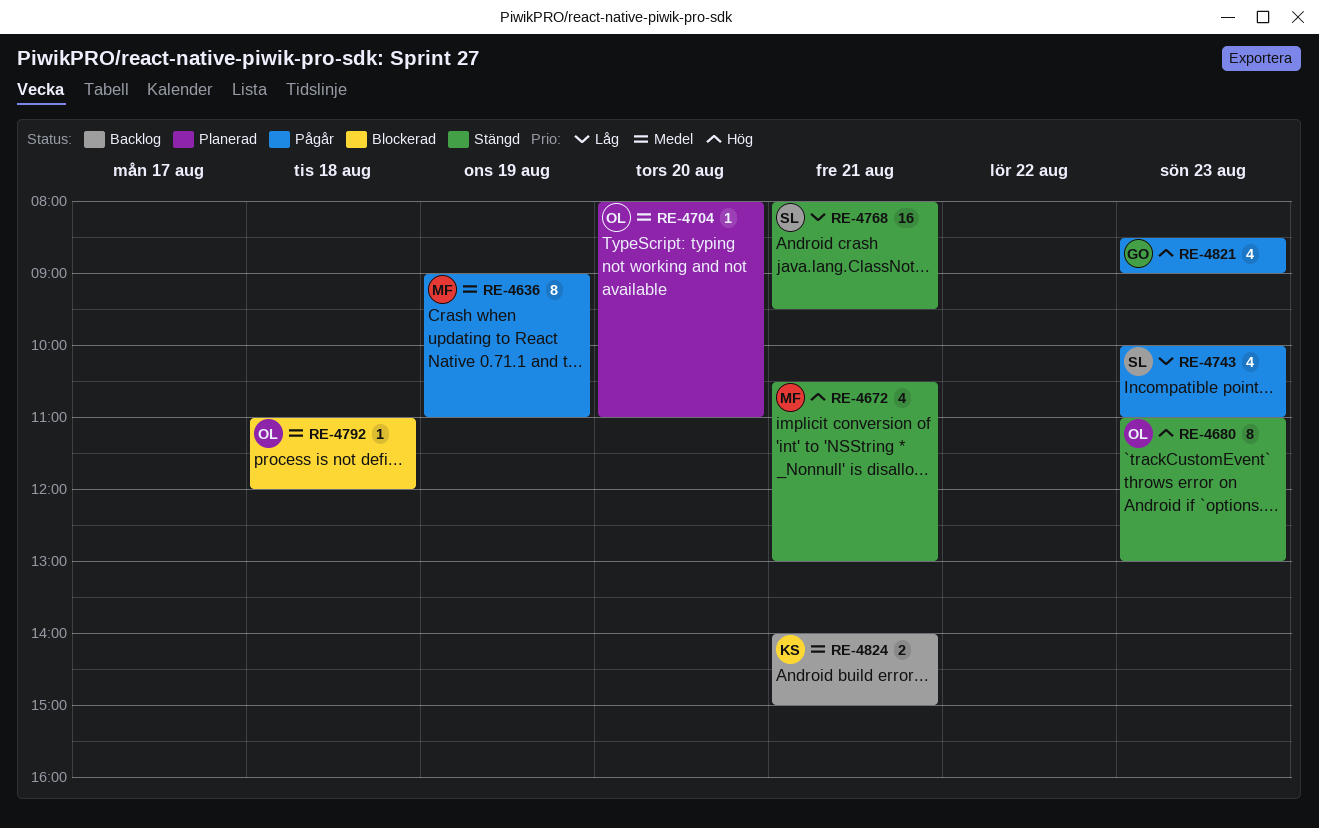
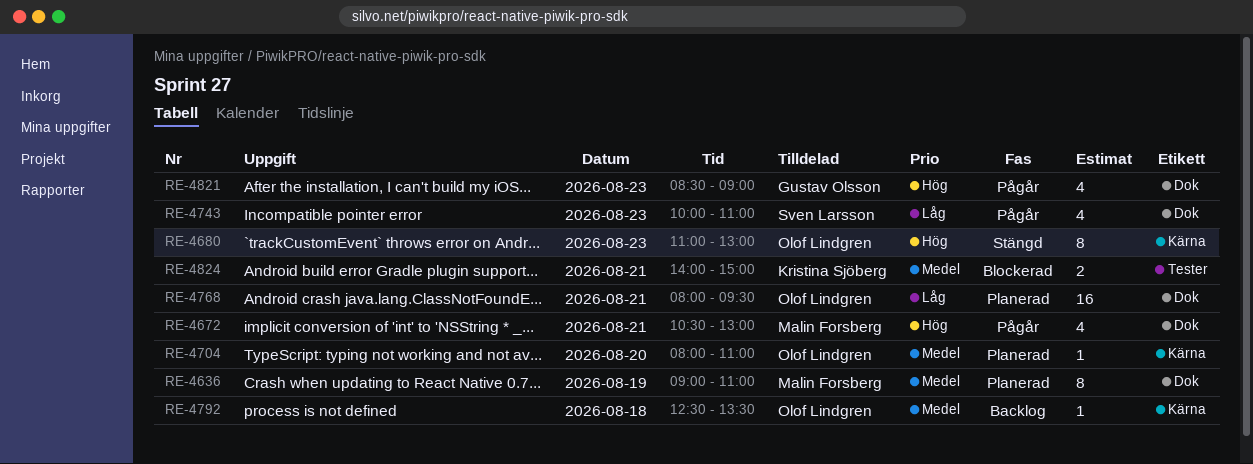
RE-4636, status: Pågår -> Planerad
RE-4672, status: Stängd -> Pågår
RE-4768, status: Stängd -> Planerad
RE-4768, owner: Sven Larsson -> Olof Lindgren
RE-4792, status: Blockerad -> Backlog
RE-4792, begins: 11:00 -> 12:30
RE-4792, ends: 12:00 -> 13:30
RE-4824, status: Backlog -> Blockerad

